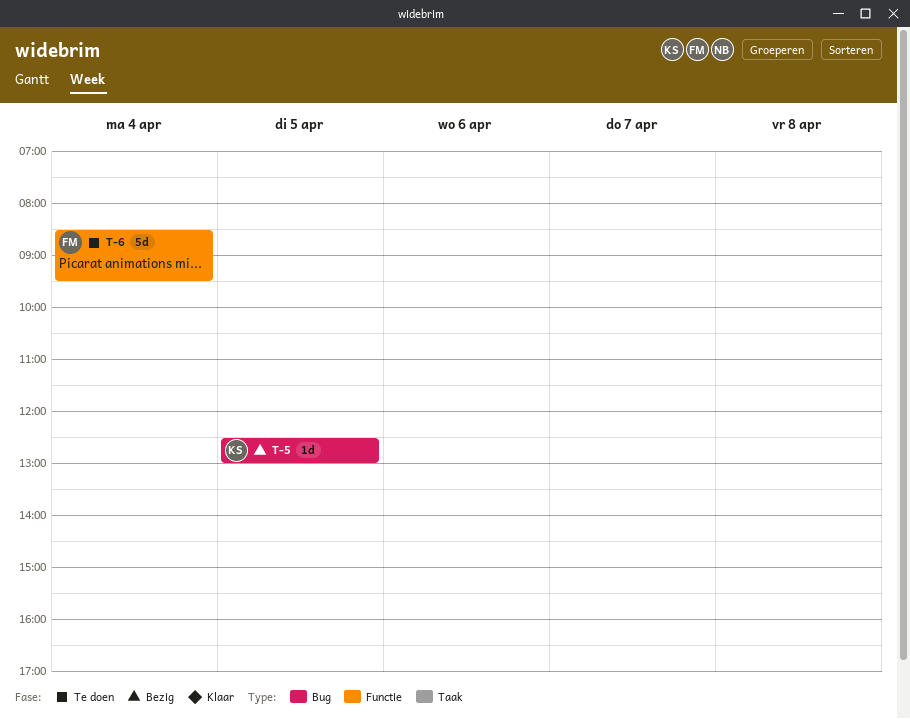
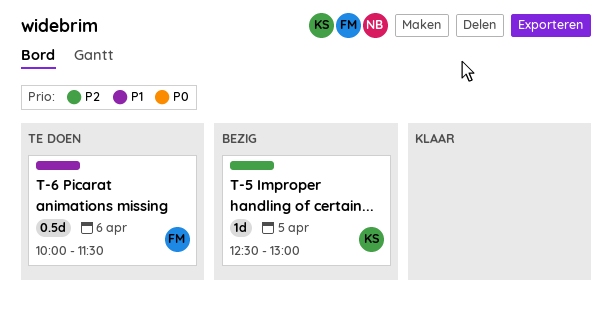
T-6, estimate: 5d -> 0.5d
T-6, day: Apr 4 -> Apr 6
T-6, begins: 08:30 -> 10:00
T-6, ends: 09:30 -> 11:30

